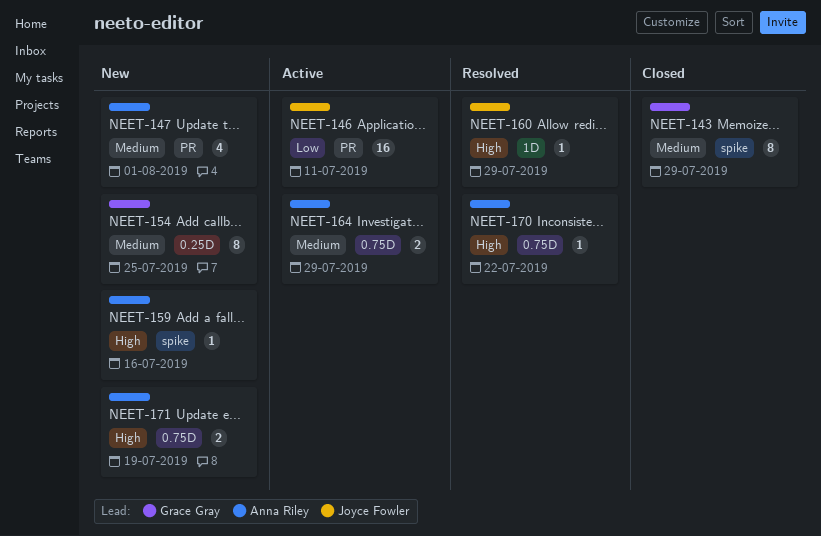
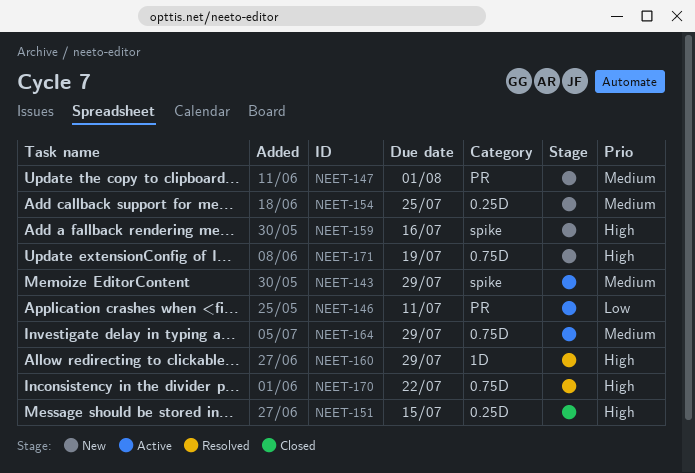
NEET-143, status: Closed -> Active
NEET-151: none -> present

